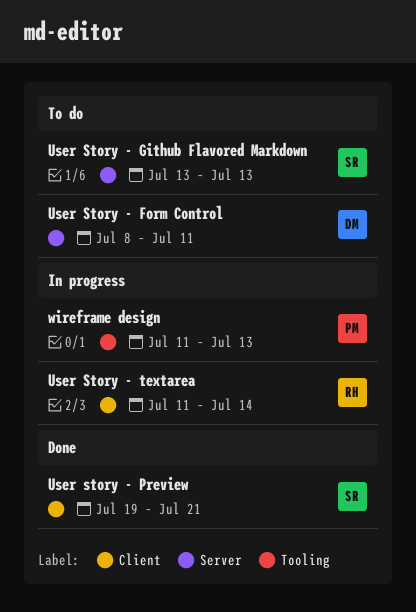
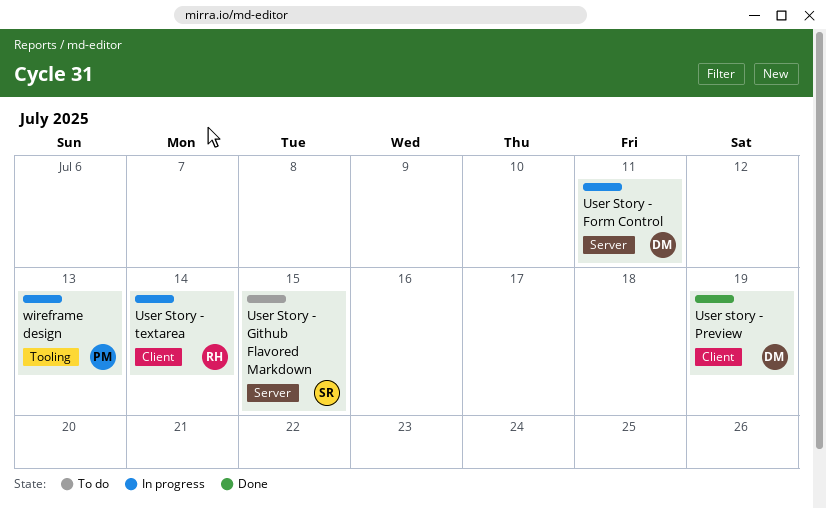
User Story - Form Control, status: To do -> In progress
User Story - Github Flavored Markdown, due: Jul 13 -> Jul 15
User story - Preview, owner: SR -> DM
User story - Preview, due: Jul 21 -> Jul 19

